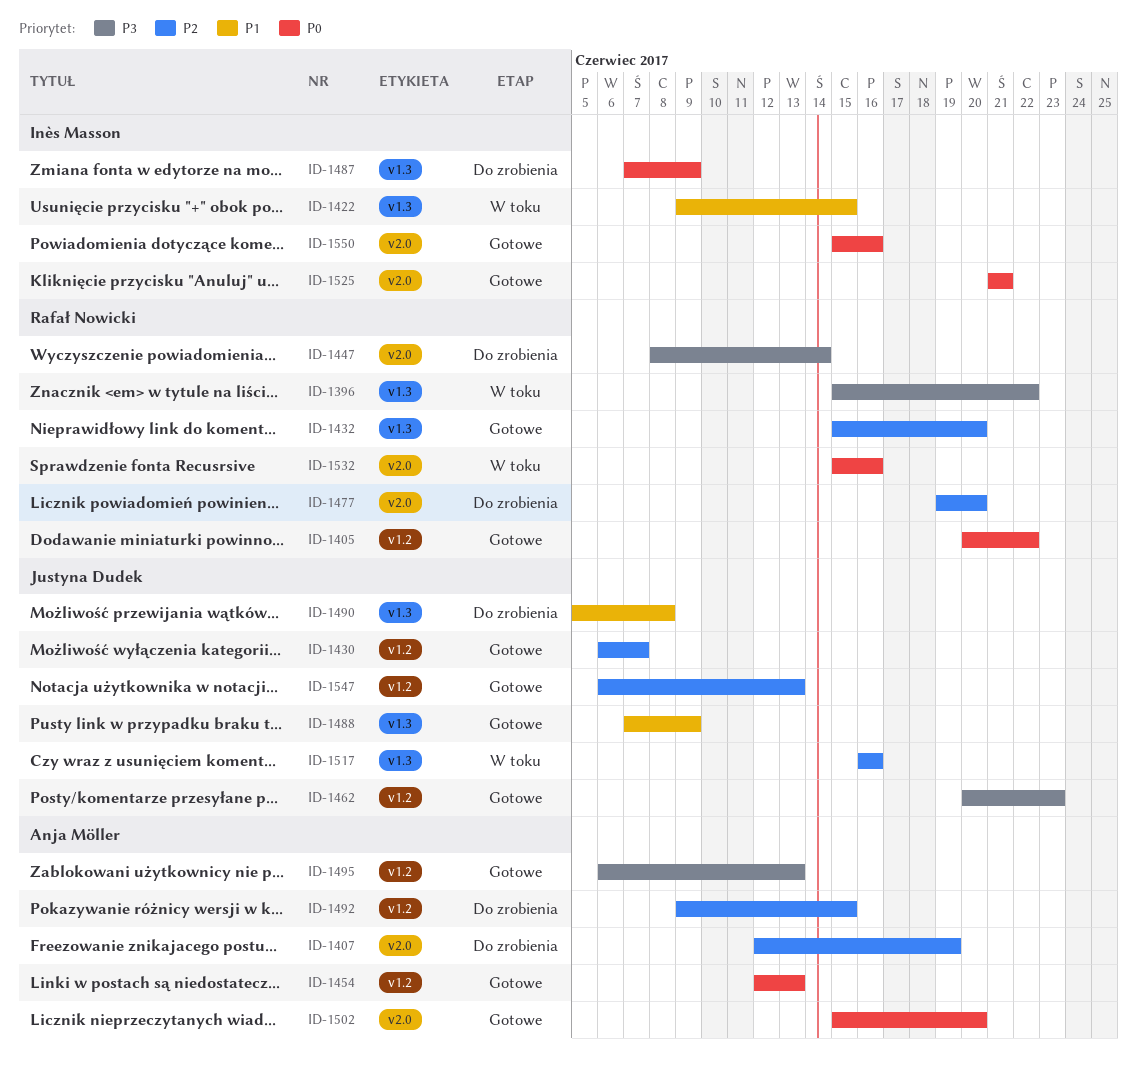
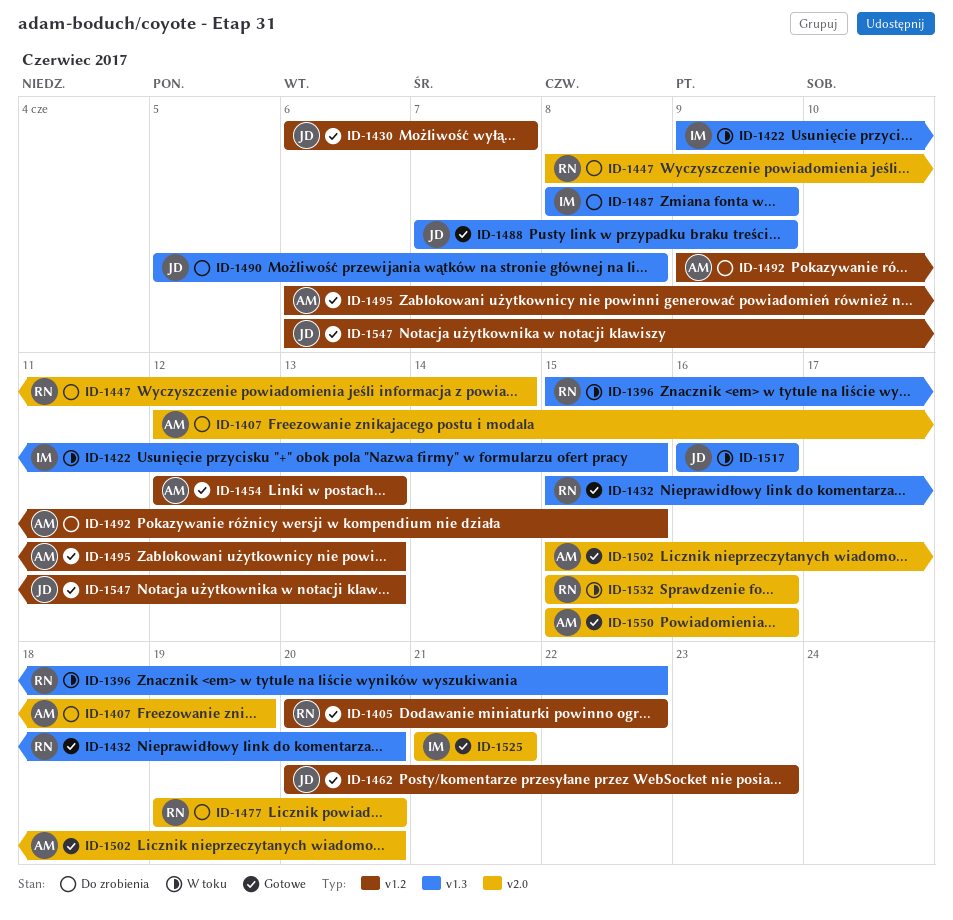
ID-1487, start: Jun 7 -> Jun 8
ID-1550, owner: Inès Masson -> Anja Möller

